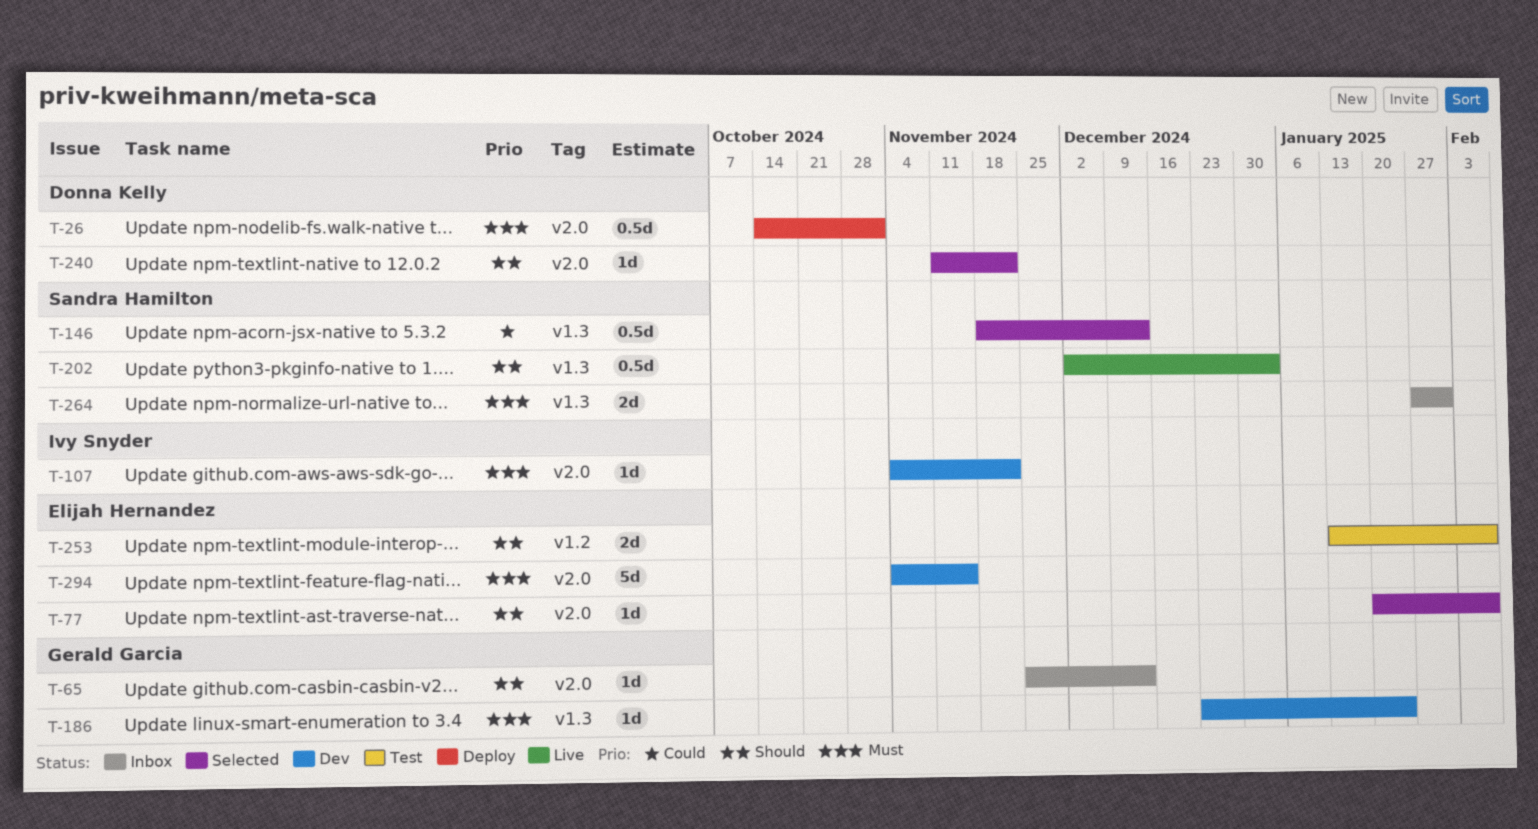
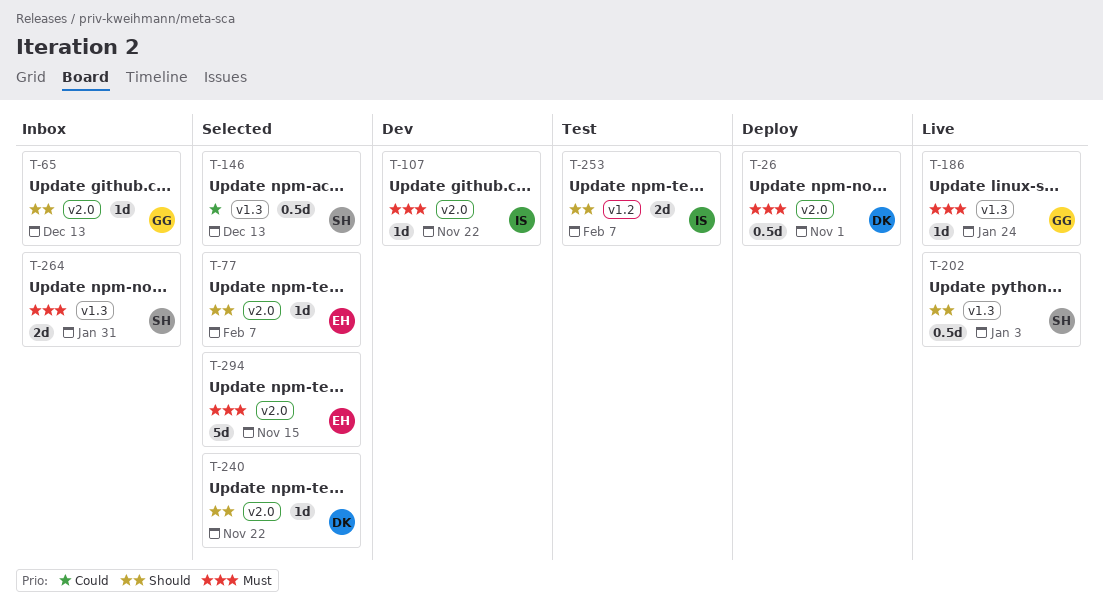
T-186, status: Dev -> Live
T-253, owner: Elijah Hernandez -> Ivy Snyder
T-294, status: Dev -> Selected

